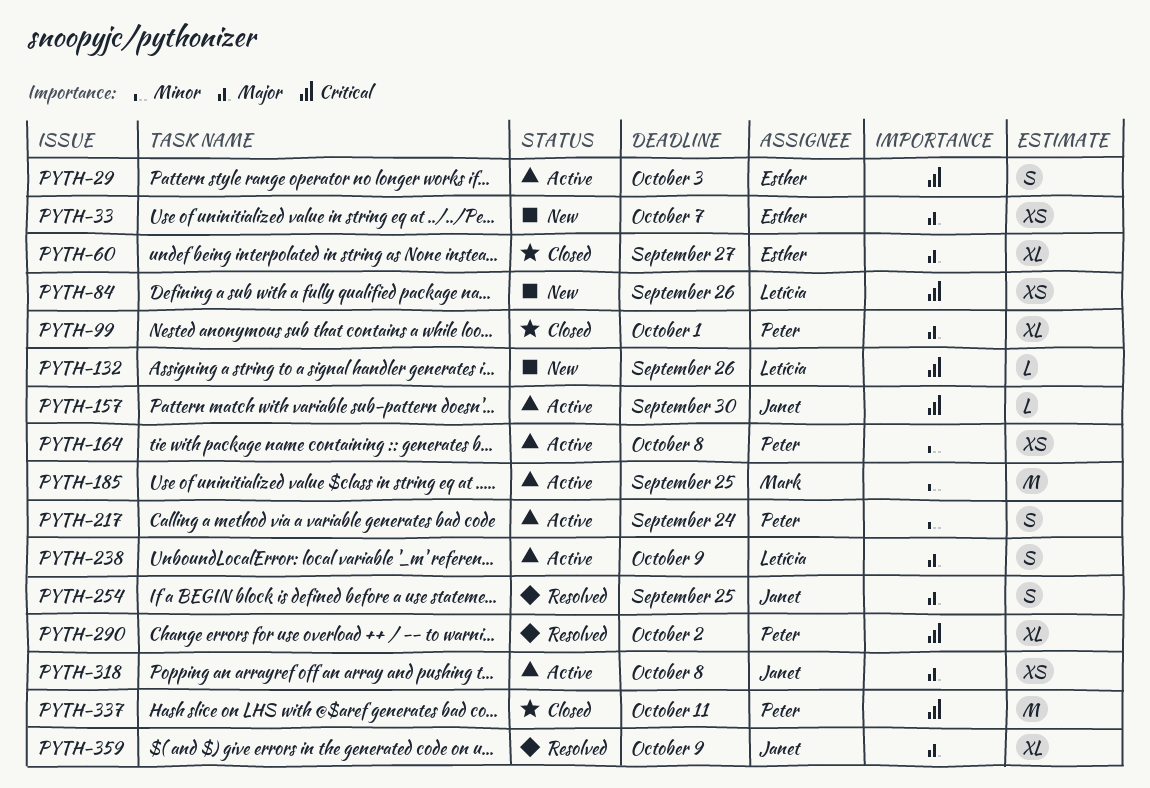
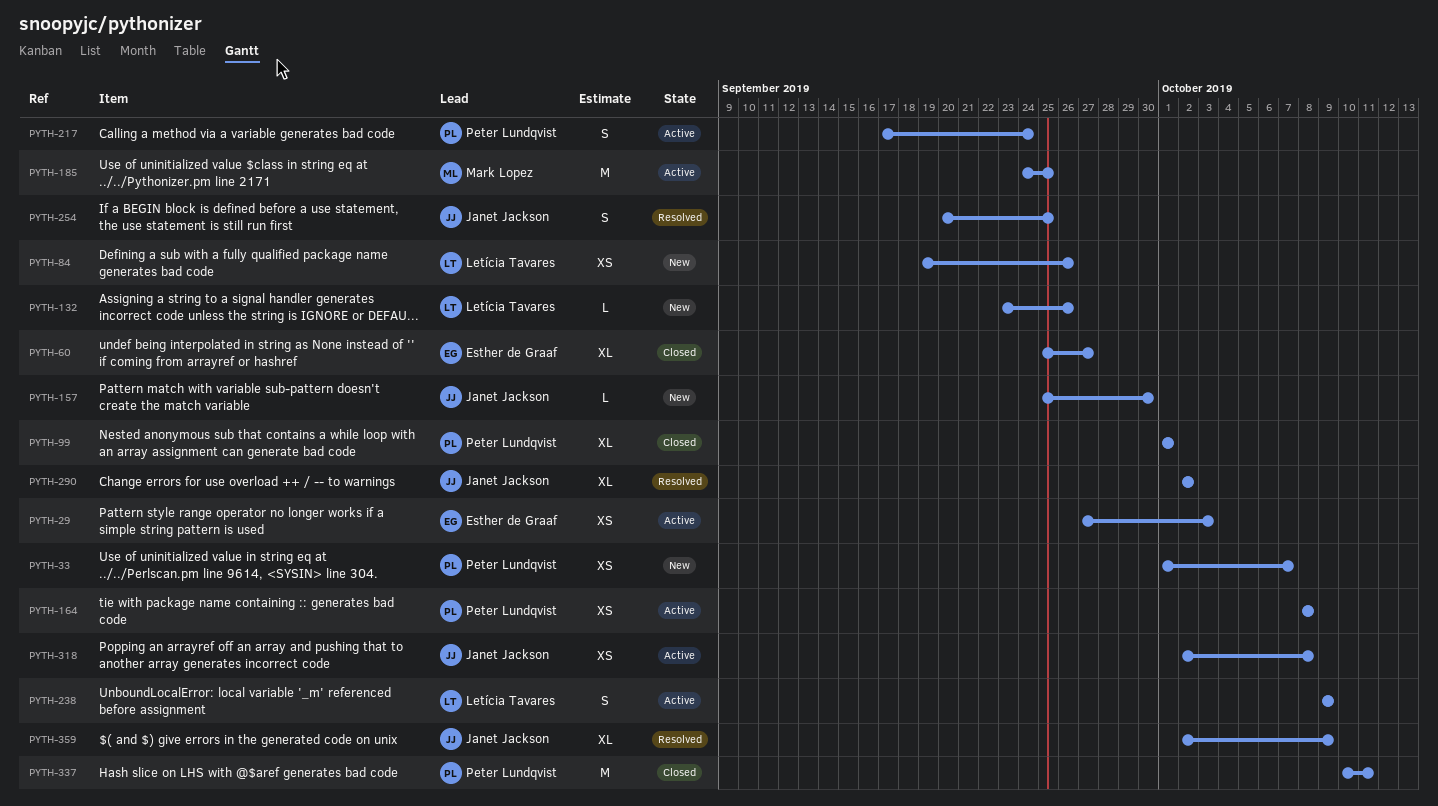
PYTH-29, estimate: S -> XS
PYTH-33, owner: Esther de Graaf -> Peter Lundqvist
PYTH-157, status: Active -> New
PYTH-290, owner: Peter Lundqvist -> Janet Jackson

